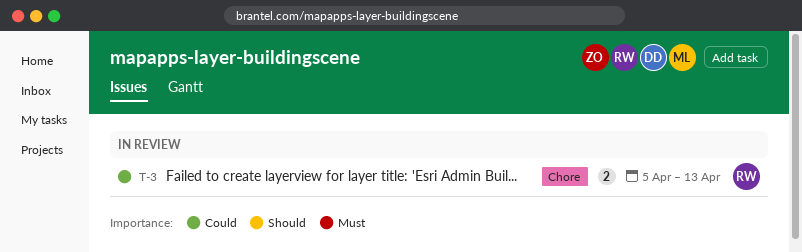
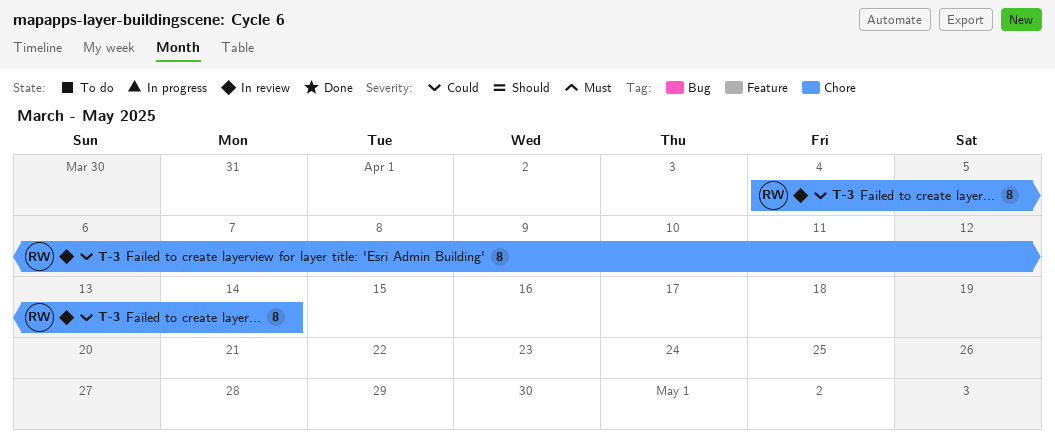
T-3, estimate: 2 -> 8
T-3, start: Apr 5 -> Apr 4
T-3, due: Apr 13 -> Apr 14

